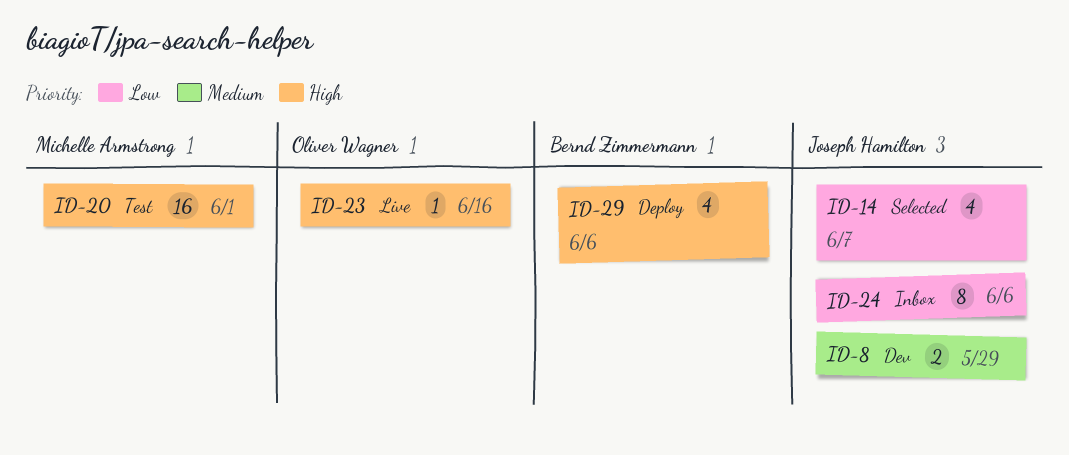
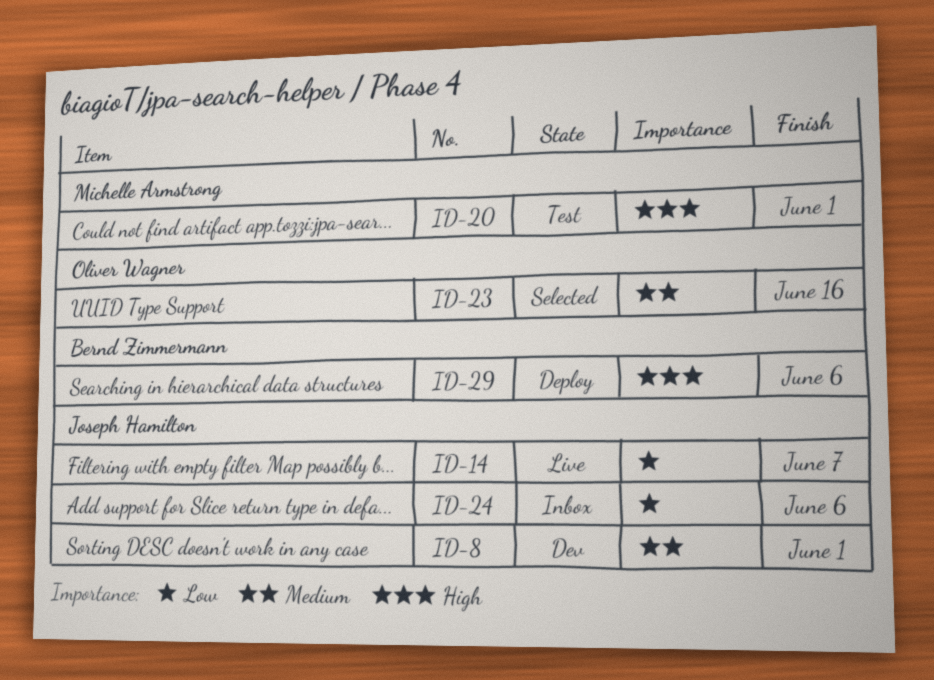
ID-8, due: May 29 -> Jun 1
ID-14, status: Selected -> Live
ID-23, status: Live -> Selected
ID-23, priority: High -> Medium

